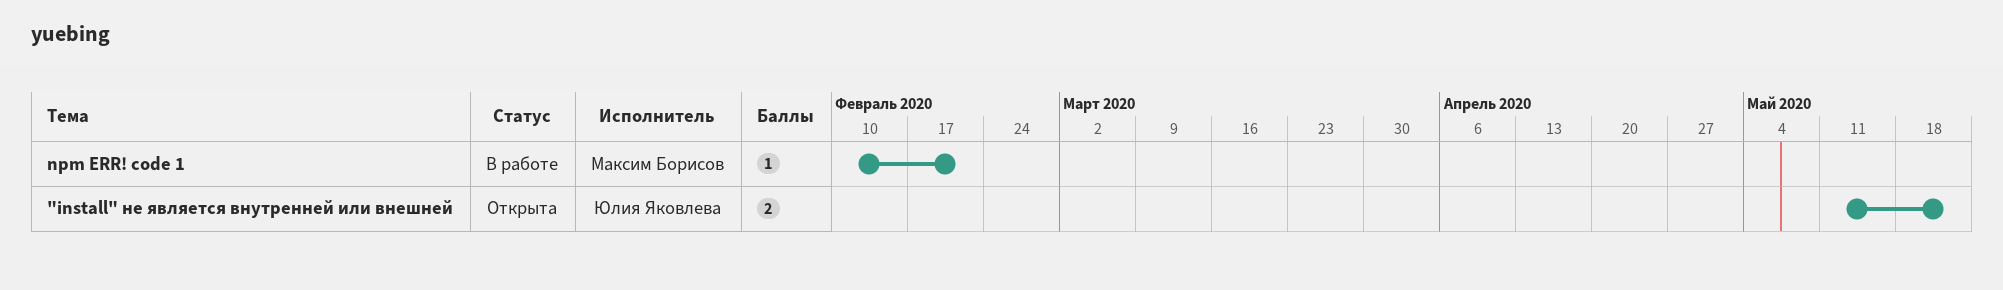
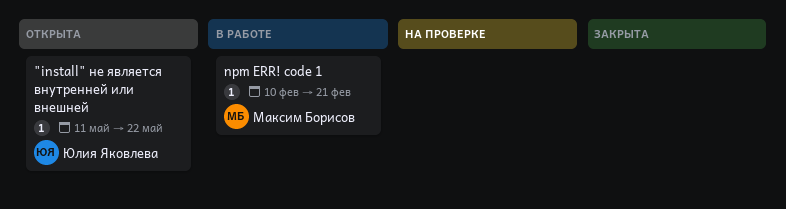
"install" не является внутренней или внешней, estimate: 2 -> 1

